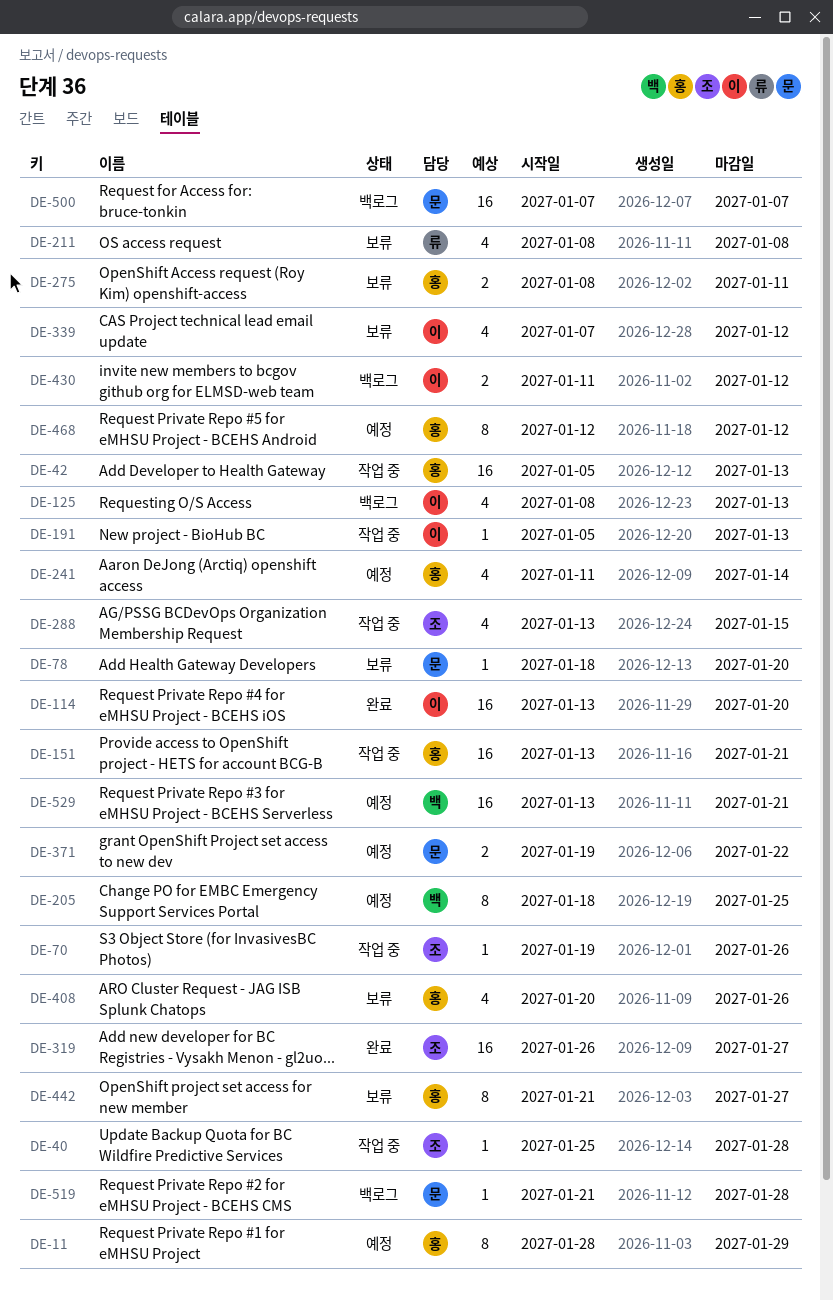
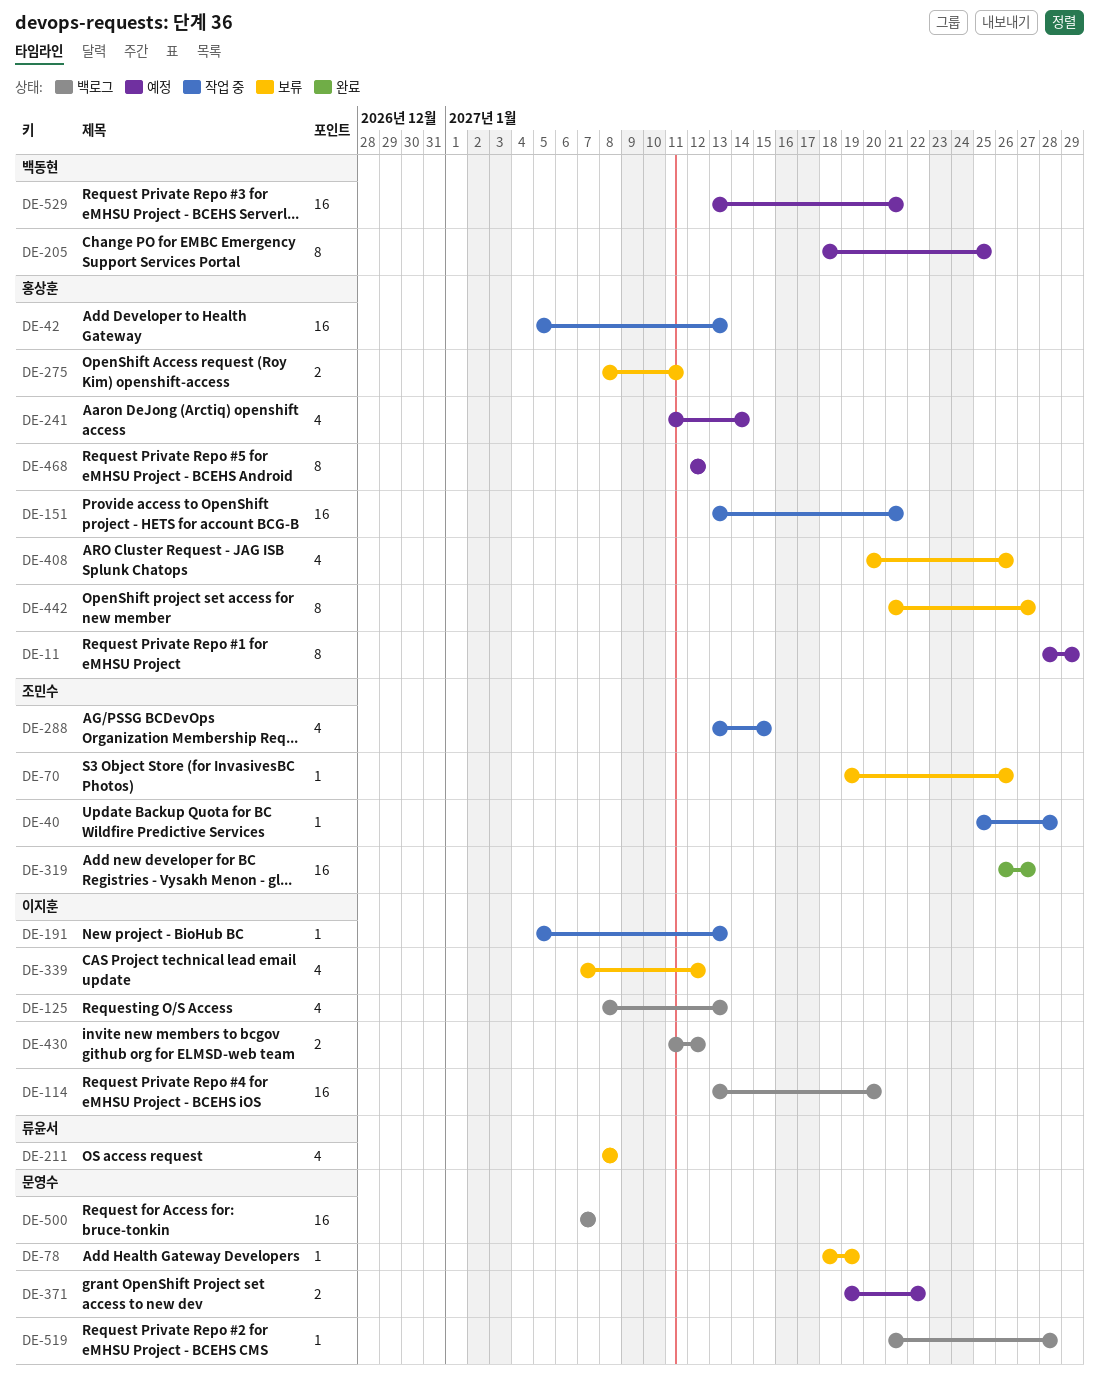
DE-70, status: 작업 중 -> 보류
DE-78, due: Jan 20 -> Jan 19
DE-114, status: 완료 -> 백로그

